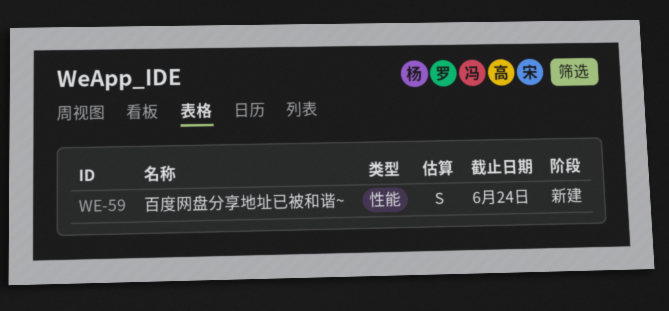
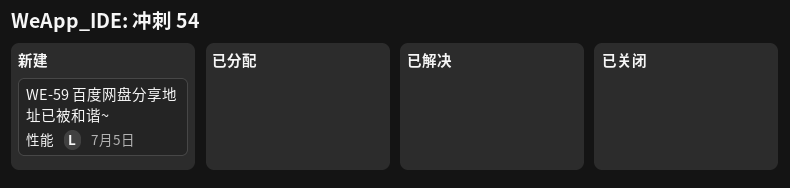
WE-59, estimate: S -> L
WE-59, due: Jun 24 -> Jul 5

